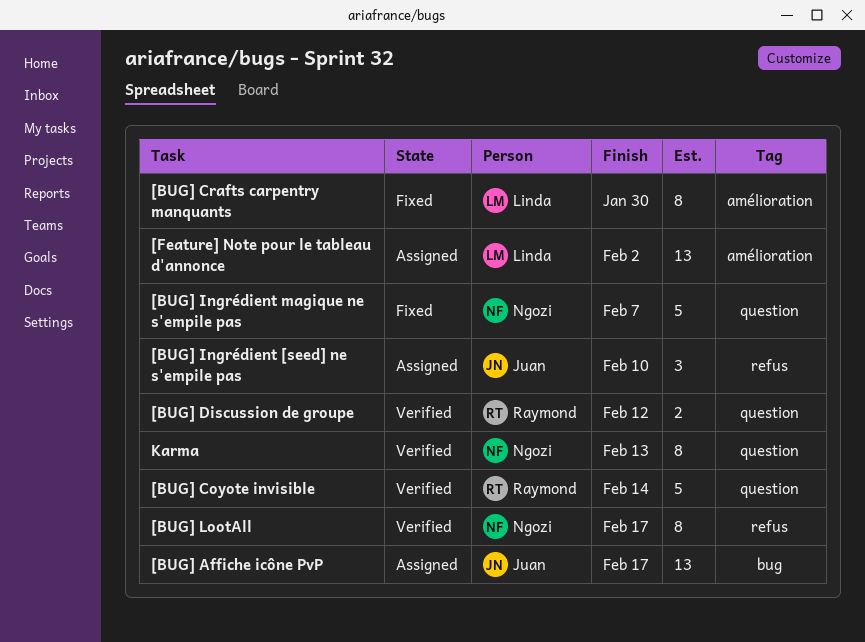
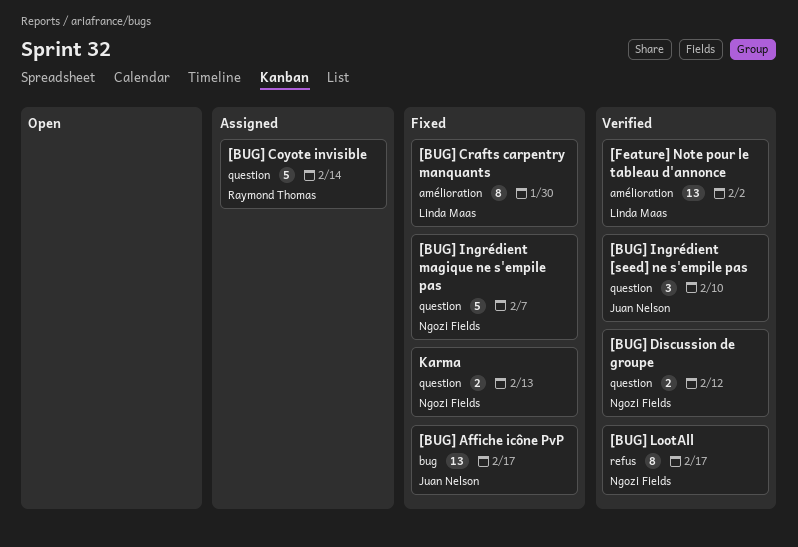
[BUG] Affiche icône PvP, status: Assigned -> Fixed
[BUG] Coyote invisible, status: Verified -> Assigned
[BUG] Discussion de groupe, owner: Raymond Thomas -> Ngozi Fields
[BUG] Ingrédient [seed] ne s'empile pas, status: Assigned -> Verified
[BUG] Ingrédient [seed] ne s'empile pas, label: refus -> question
[Feature] Note pour le tableau d'annonce, status: Assigned -> Verified
Karma, status: Verified -> Fixed
Karma, estimate: 8 -> 2

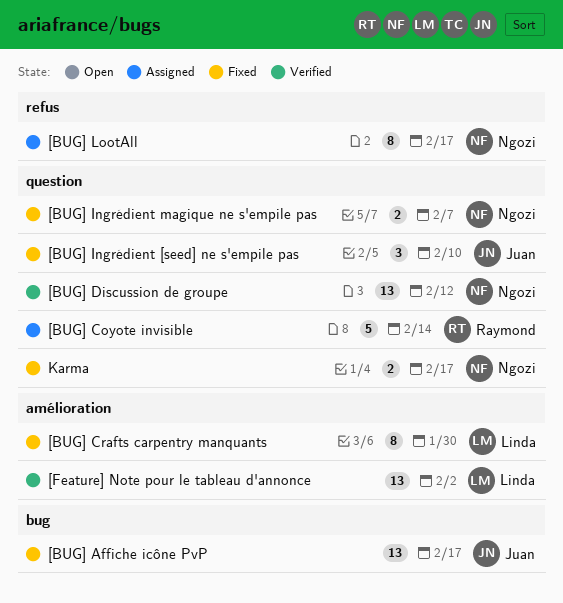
[BUG] Discussion de groupe, estimate: 2 -> 13
[BUG] Ingrédient [seed] ne s'empile pas, status: Verified -> Fixed
[BUG] Ingrédient magique ne s'empile pas, estimate: 5 -> 2
[BUG] LootAll, status: Verified -> Assigned
Karma, due: Feb 13 -> Feb 17

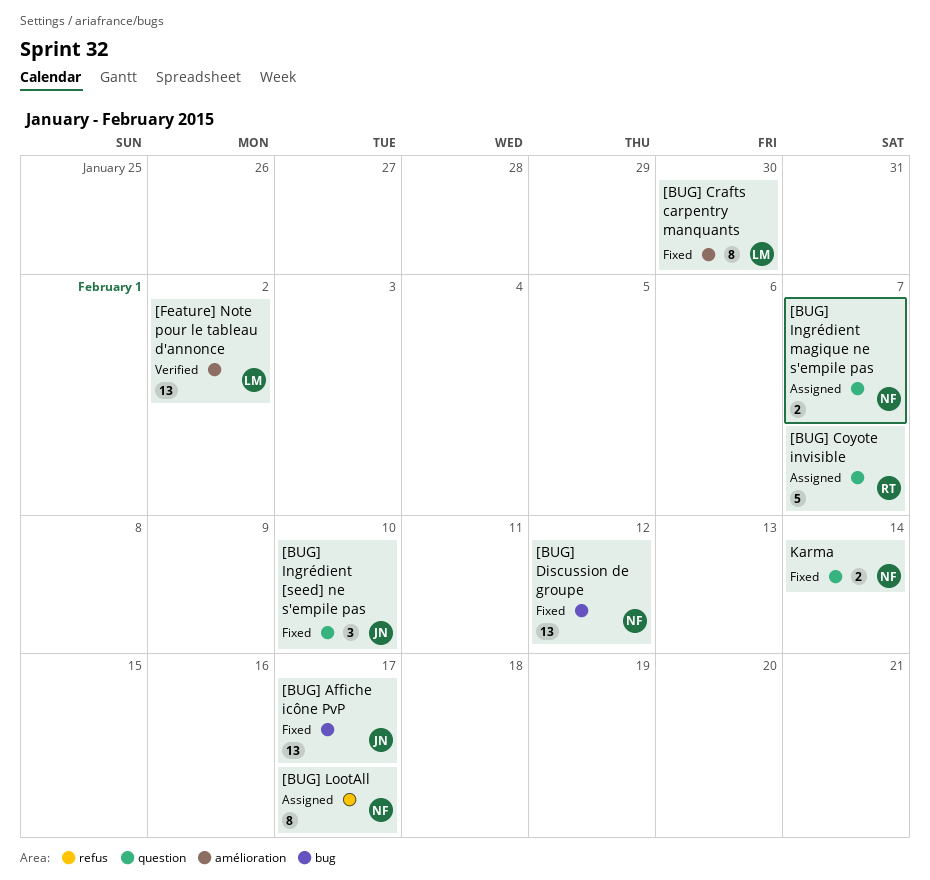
[BUG] Coyote invisible, due: Feb 14 -> Feb 7
[BUG] Discussion de groupe, status: Verified -> Fixed
[BUG] Discussion de groupe, label: question -> bug
[BUG] Ingrédient magique ne s'empile pas, status: Fixed -> Assigned
Karma, due: Feb 17 -> Feb 14

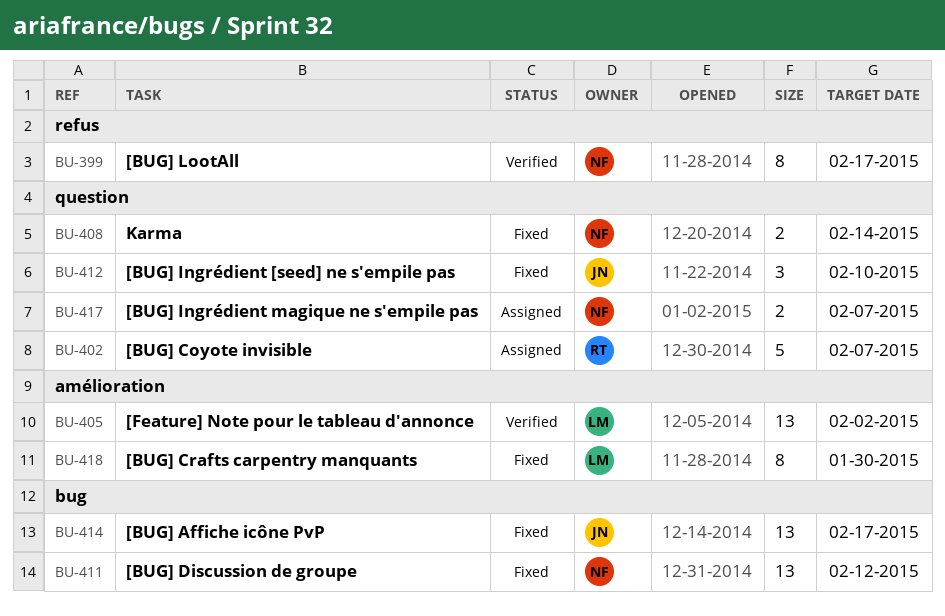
[BUG] LootAll, status: Assigned -> Verified

